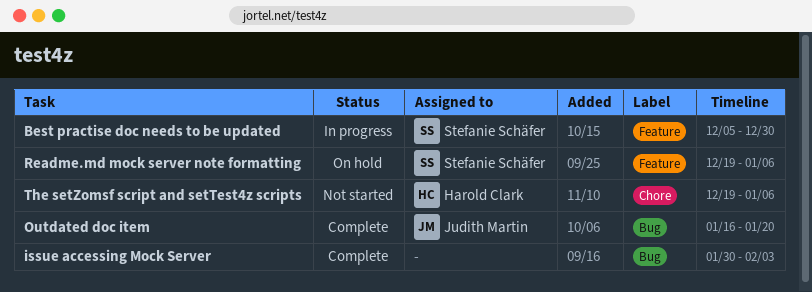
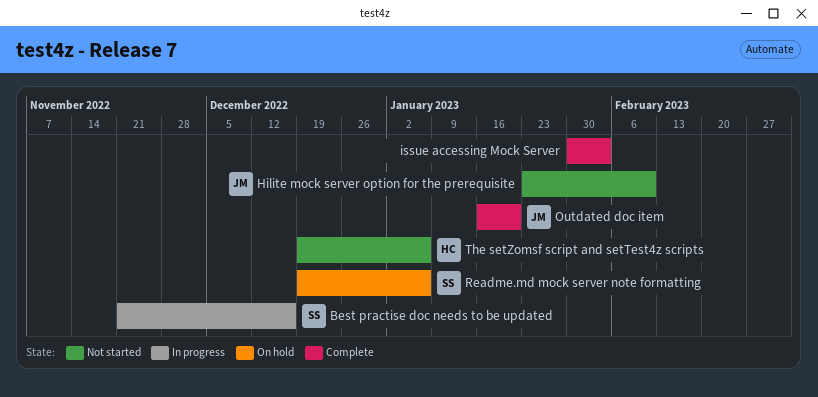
Best practise doc needs to be updated, start: Dec 5 -> Nov 21
Best practise doc needs to be updated, due: Dec 30 -> Dec 16
Hilite mock server option for the prerequisite: none -> present

